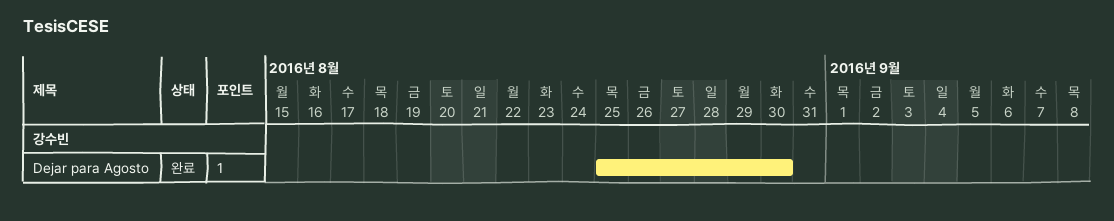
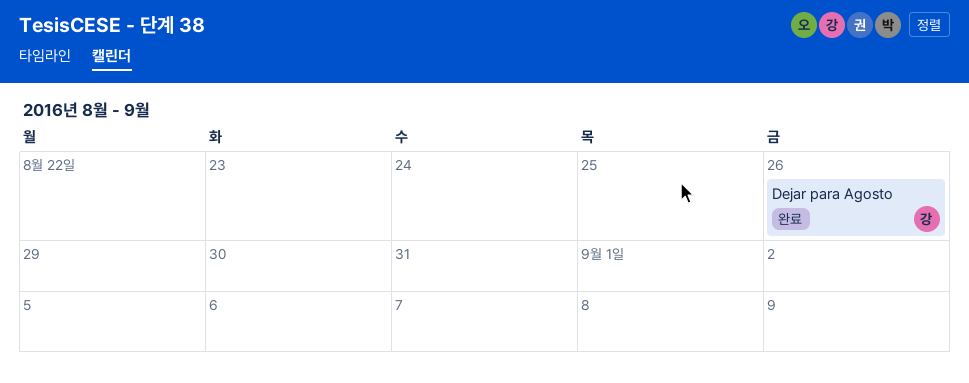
Dejar para Agosto, due: Aug 30 -> Aug 26

